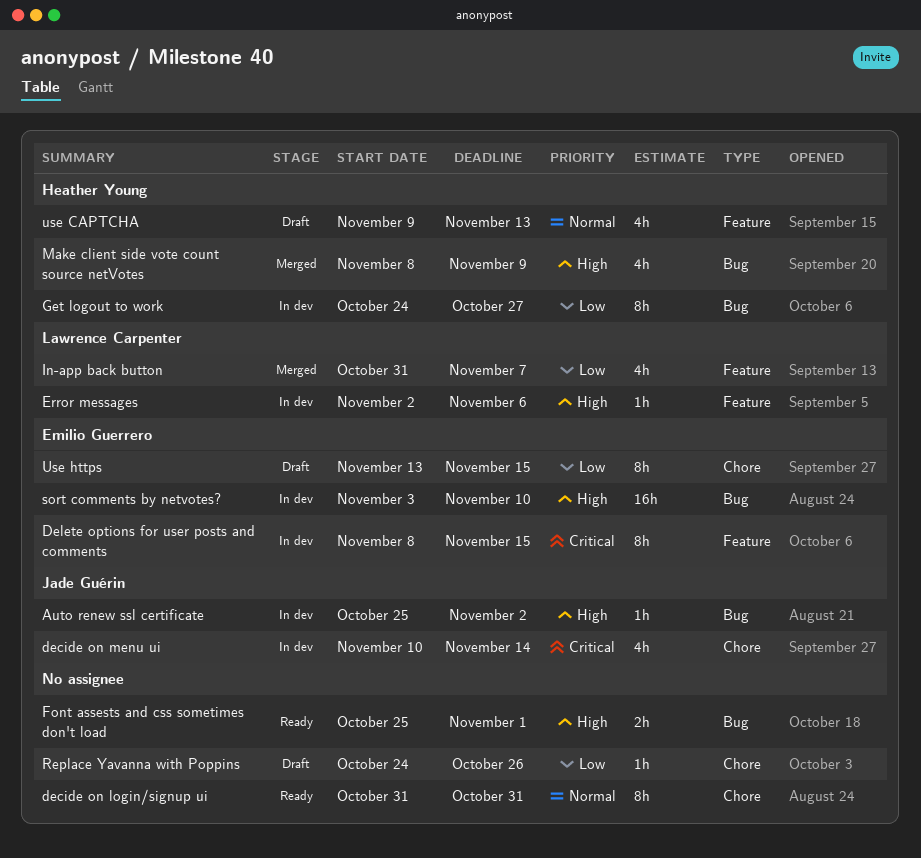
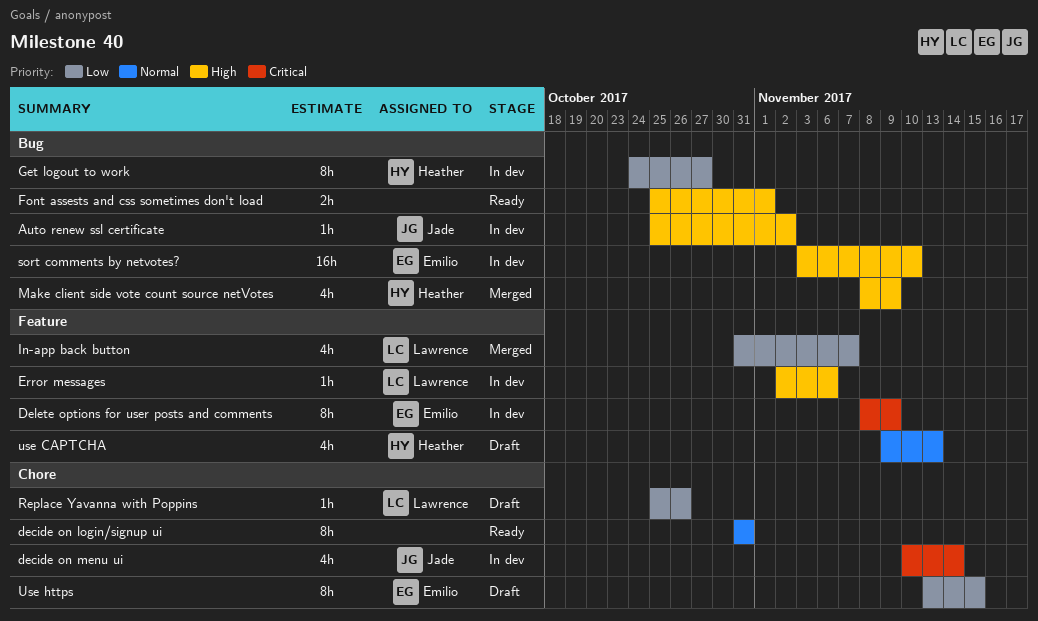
Delete options for user posts and comments, due: Nov 15 -> Nov 9
Replace Yavanna with Poppins, owner: none -> Lawrence Carpenter
Replace Yavanna with Poppins, start: Oct 24 -> Oct 25

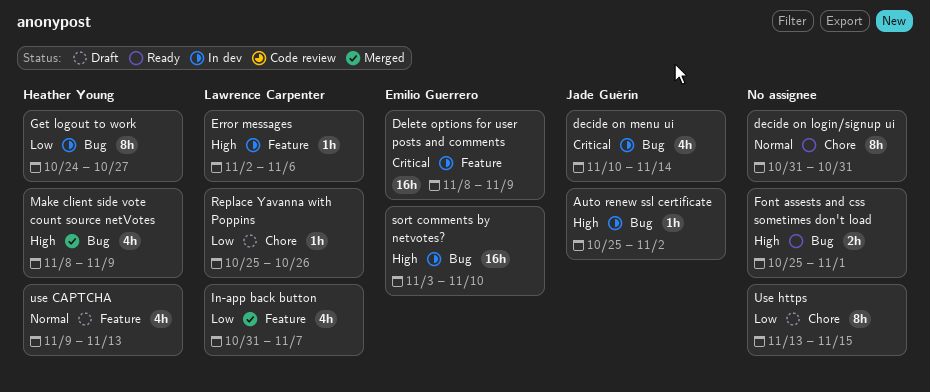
decide on menu ui, label: Chore -> Bug
Delete options for user posts and comments, estimate: 8h -> 16h
Use https, owner: Emilio Guerrero -> none

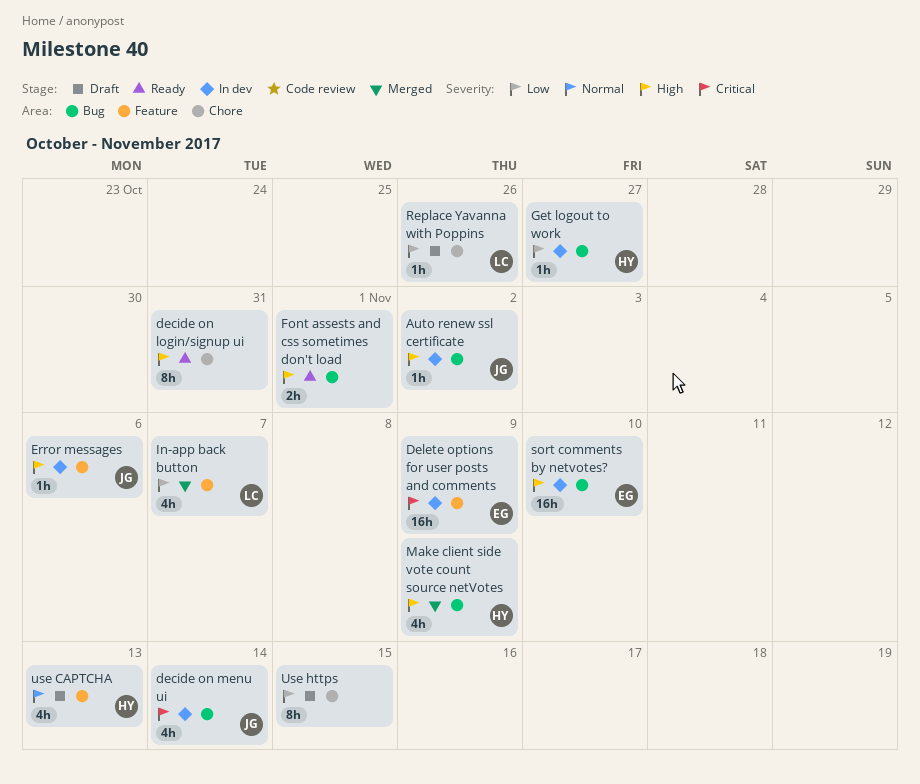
decide on login/signup ui, priority: Normal -> High
Error messages, owner: Lawrence Carpenter -> Jade Guérin
Get logout to work, estimate: 8h -> 1h

